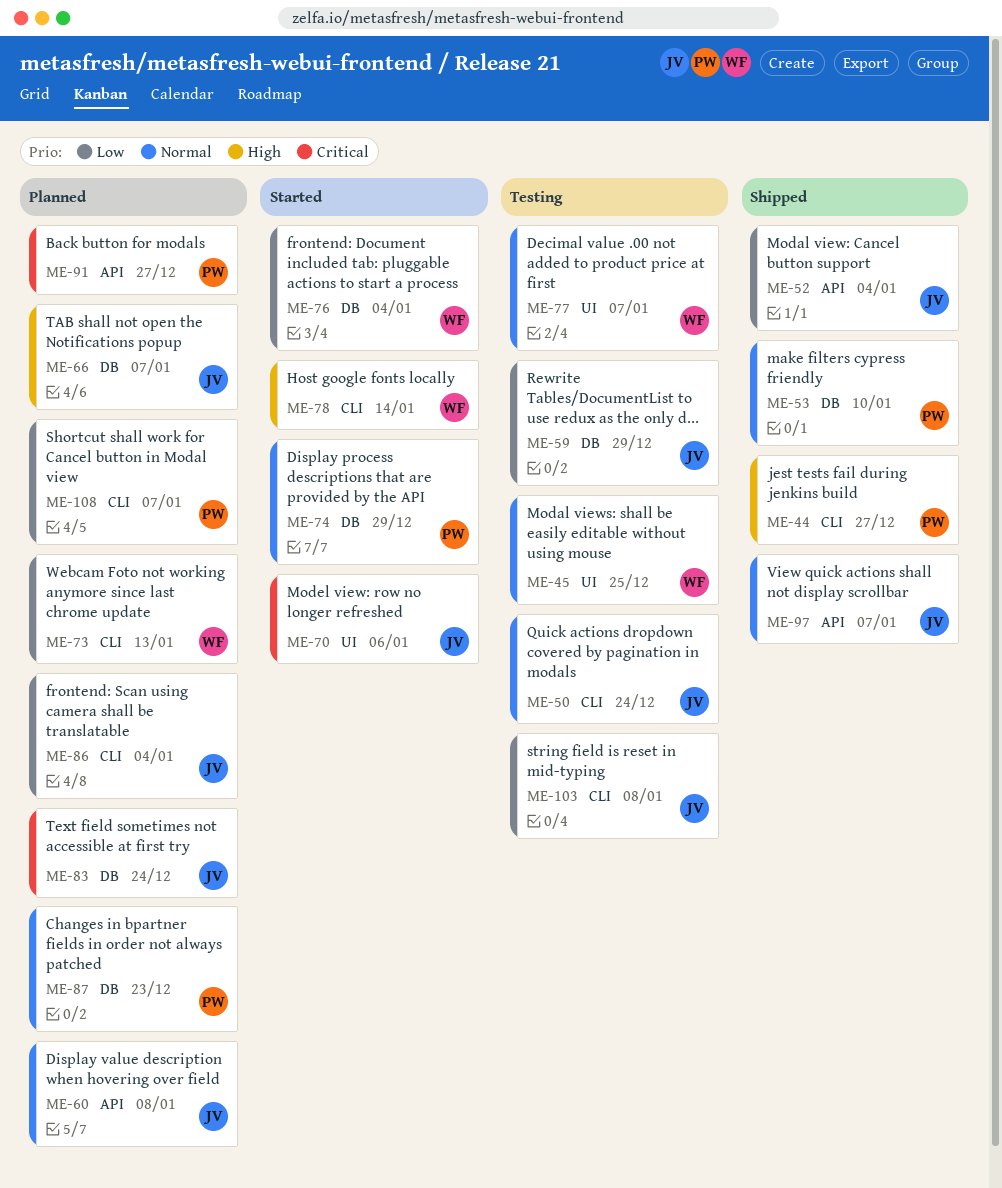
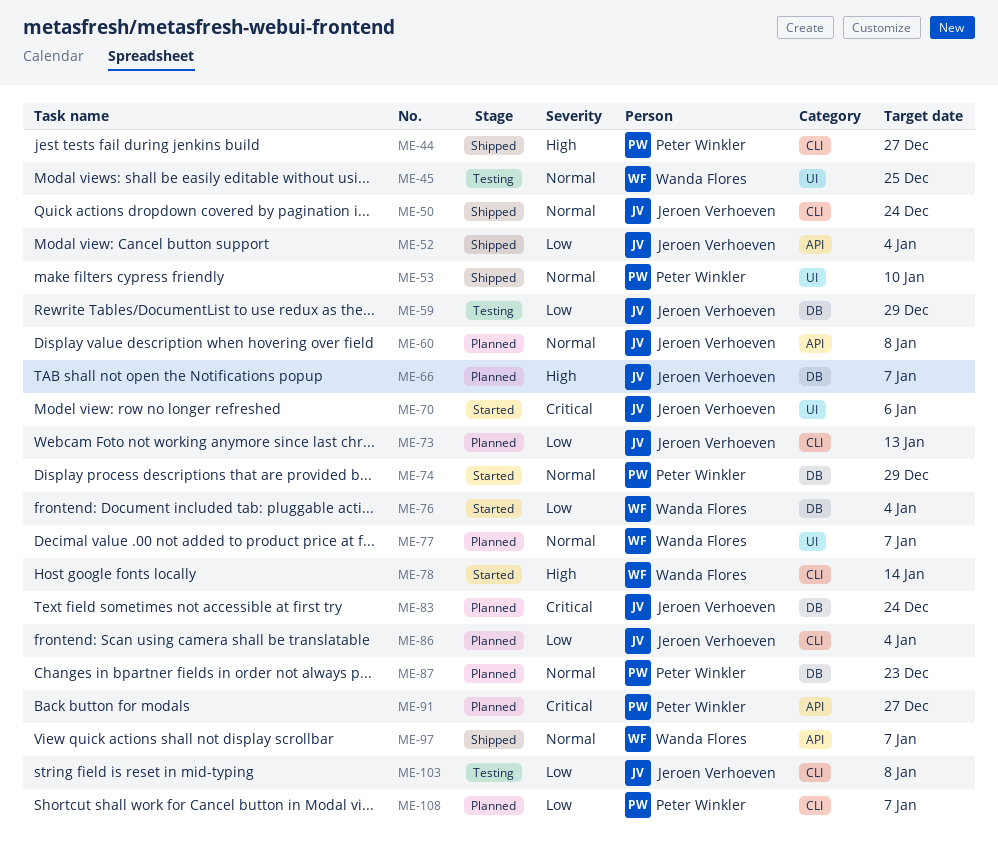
ME-50, status: Testing -> Shipped
ME-53, label: DB -> UI
ME-73, owner: Wanda Flores -> Jeroen Verhoeven
ME-77, status: Testing -> Planned
ME-97, owner: Jeroen Verhoeven -> Wanda Flores

